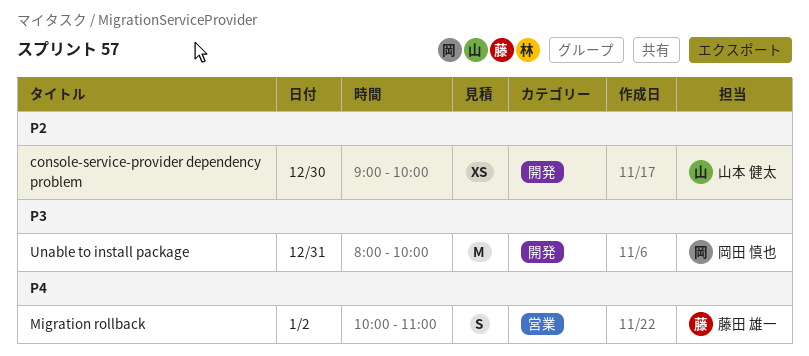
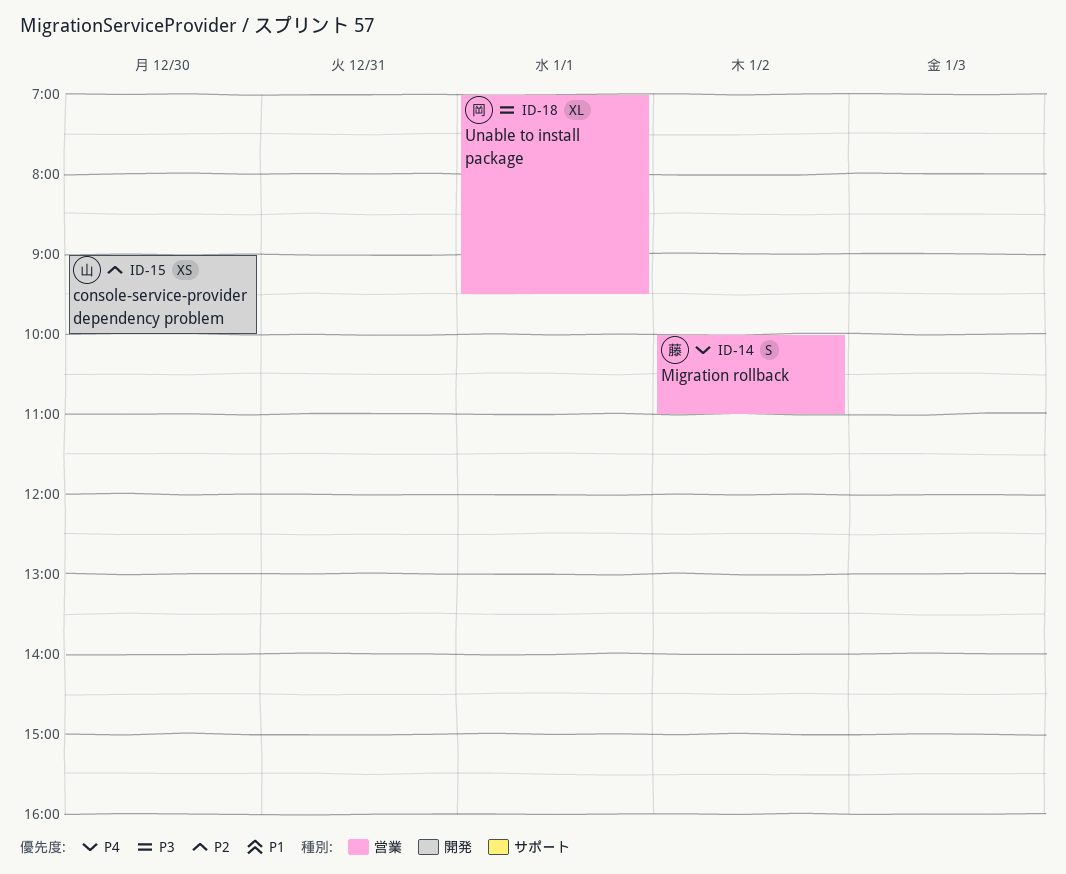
Unable to install package, label: 開発 -> 営業
Unable to install package, estimate: M -> XL
Unable to install package, day: Dec 31 -> Jan 1
Unable to install package, begins: 08:00 -> 07:00
Unable to install package, ends: 10:00 -> 09:30

